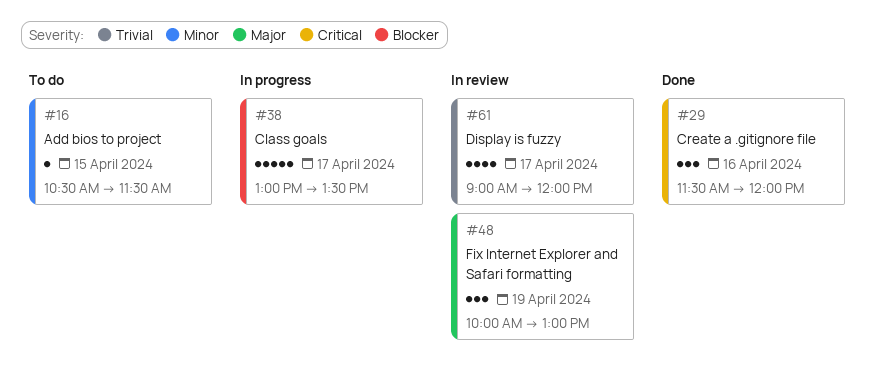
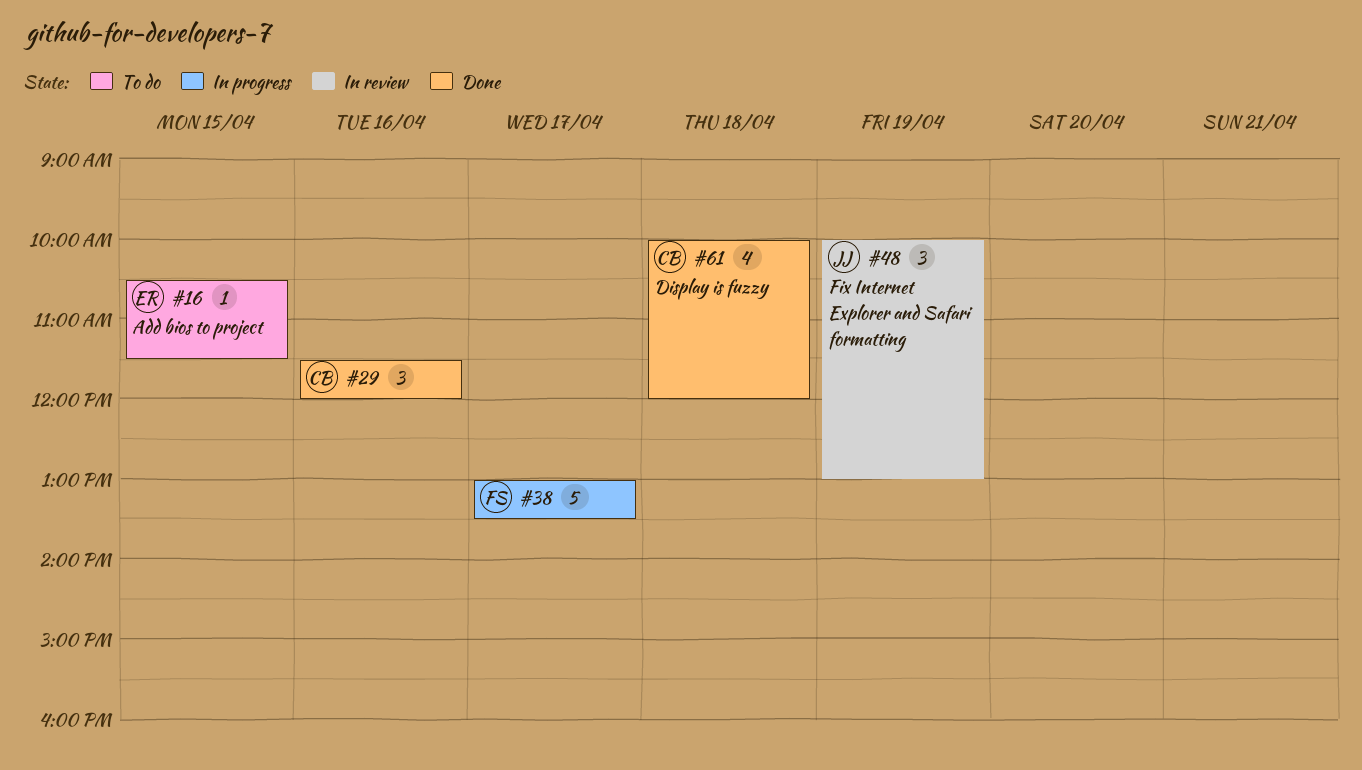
#61, status: In review -> Done
#61, day: Apr 17 -> Apr 18
#61, begins: 09:00 -> 10:00

